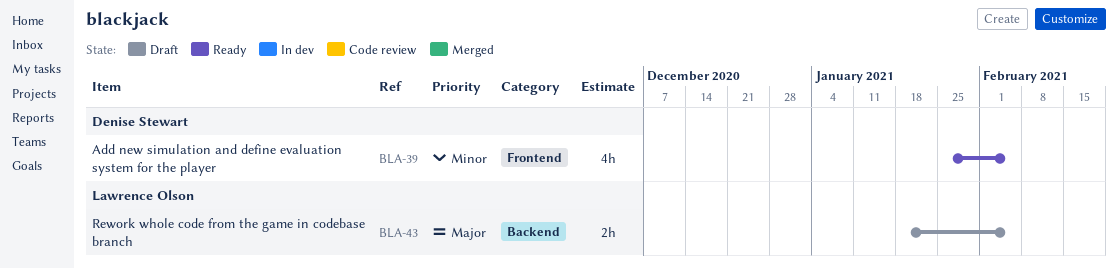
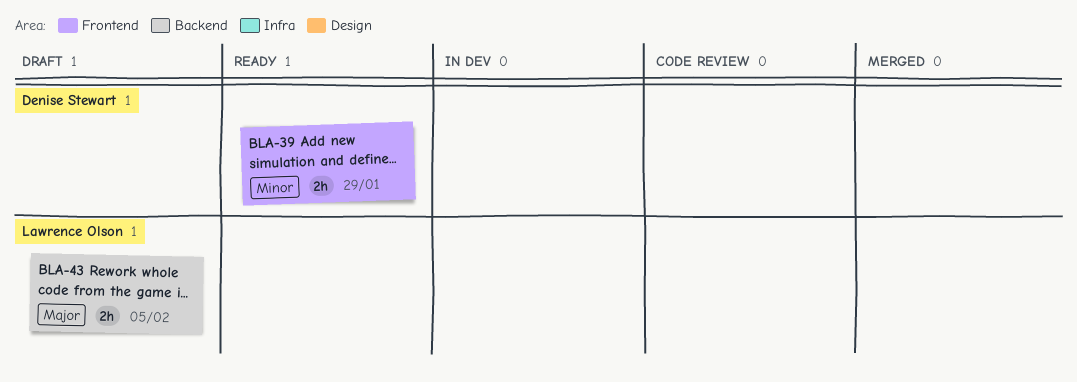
BLA-39, estimate: 4h -> 2h
BLA-39, due: Feb 5 -> Jan 29

